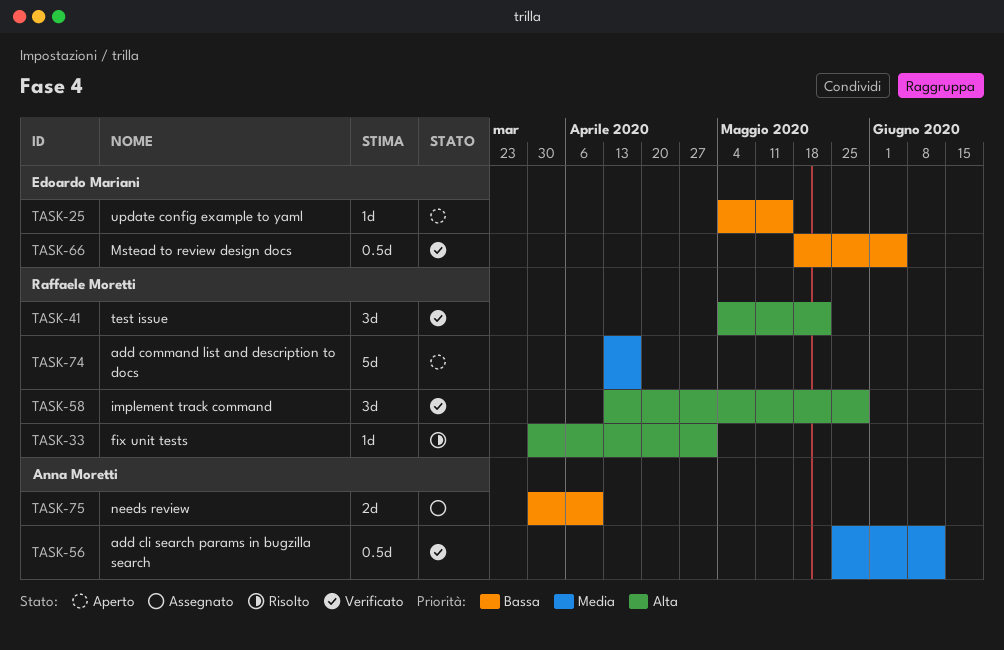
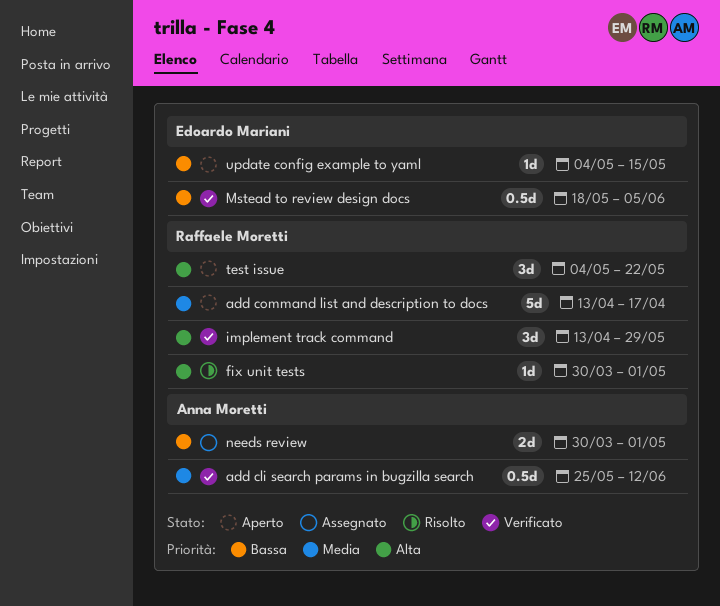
needs review, due: Apr 10 -> May 1
test issue, status: Verificato -> Aperto

